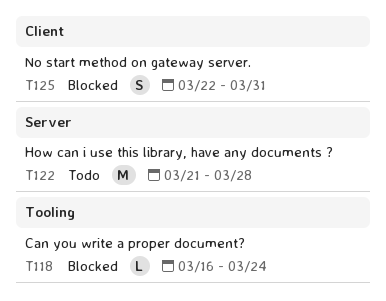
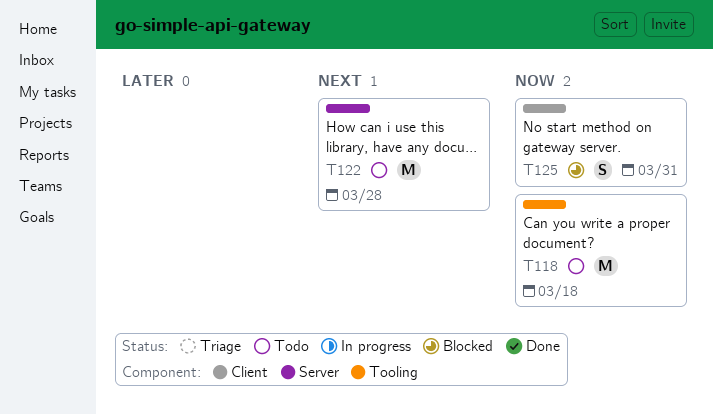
T118, status: Blocked -> Todo
T118, estimate: L -> M
T118, due: Mar 24 -> Mar 18

